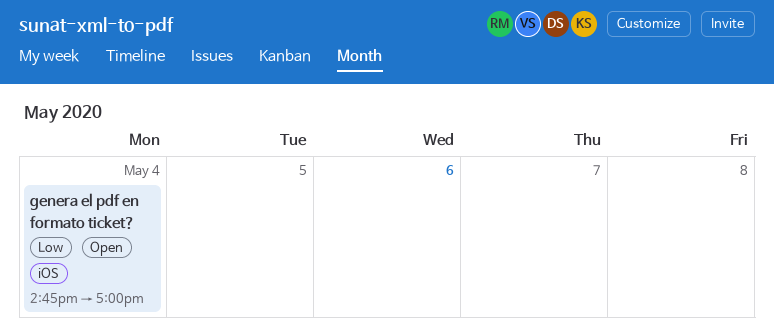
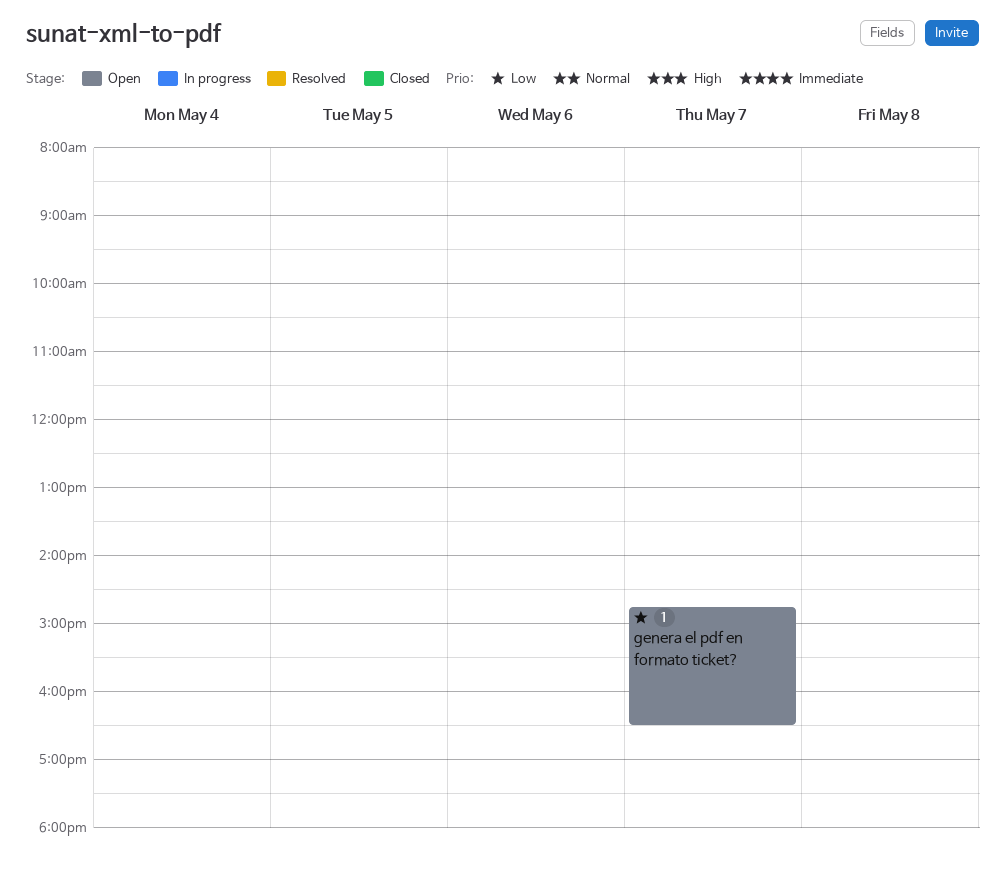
genera el pdf en formato ticket?, day: May 4 -> May 7
genera el pdf en formato ticket?, ends: 17:00 -> 16:30

